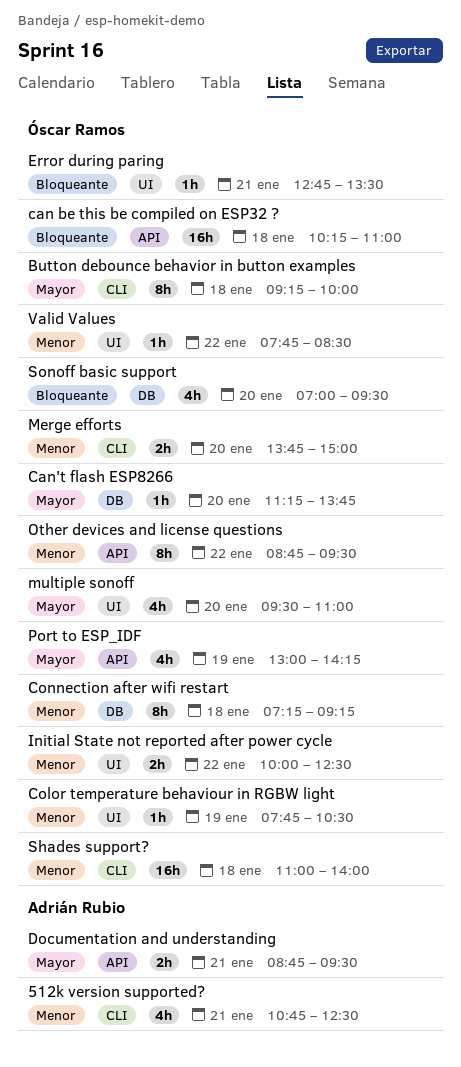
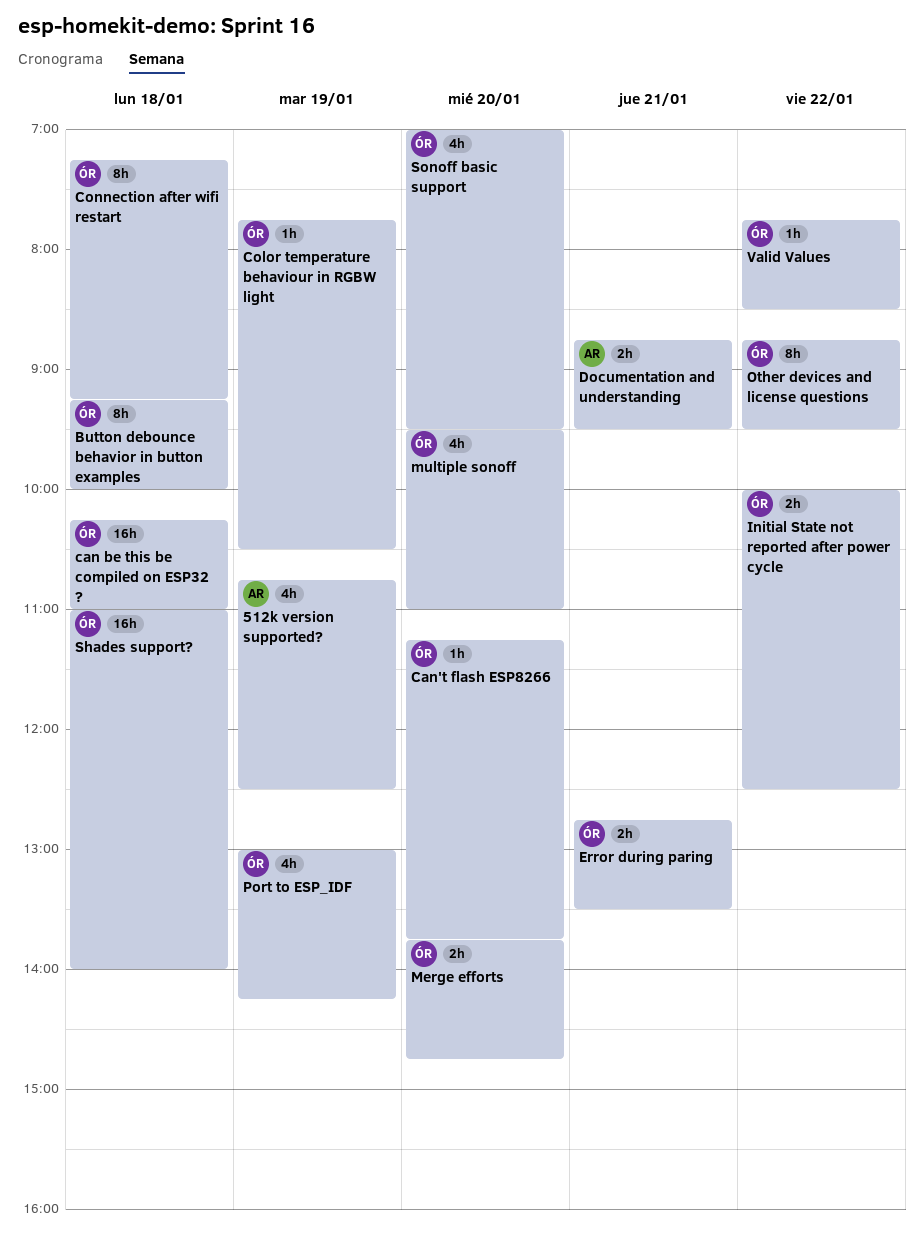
512k version supported?, day: Jan 21 -> Jan 19
Error during paring, estimate: 1h -> 2h
Merge efforts, ends: 15:00 -> 14:45

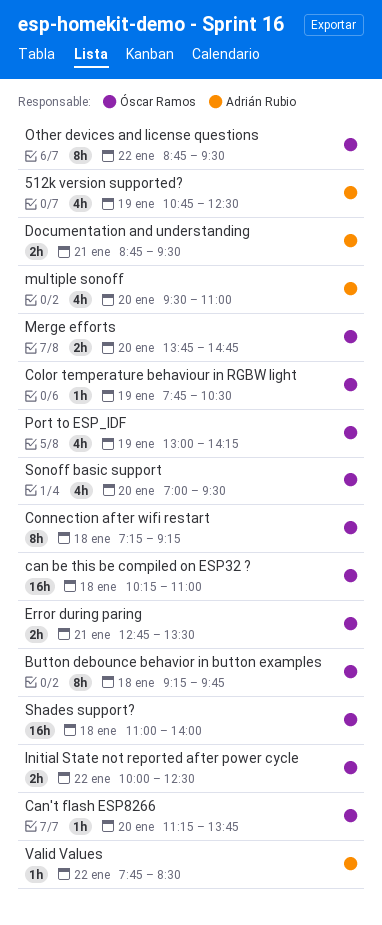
Button debounce behavior in button examples, ends: 10:00 -> 09:45
multiple sonoff, owner: Óscar Ramos -> Adrián Rubio
Valid Values, owner: Óscar Ramos -> Adrián Rubio

